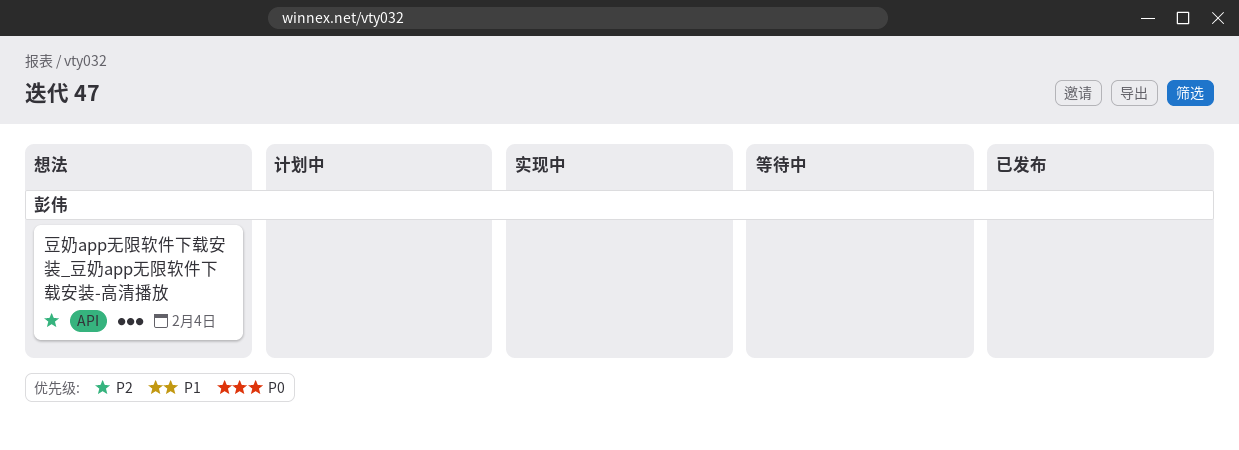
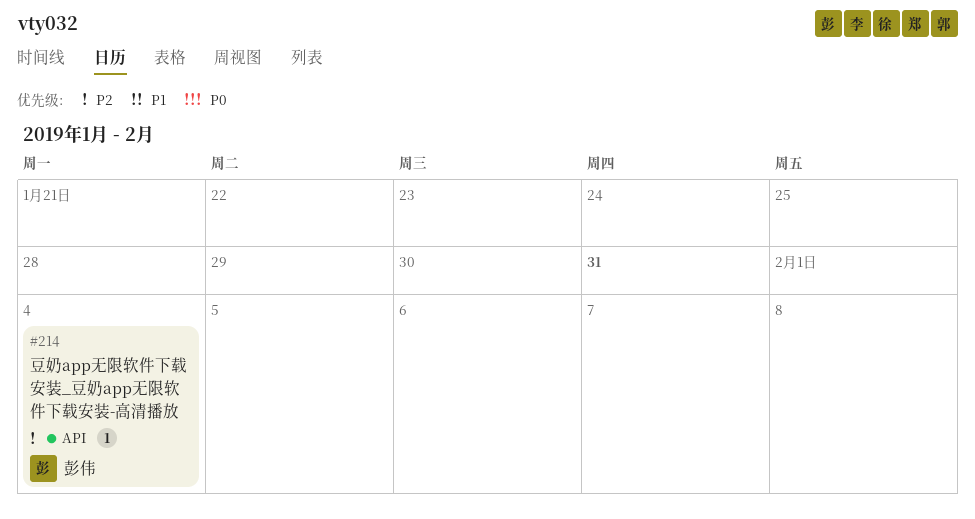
豆奶app无限软件下载安装_豆奶app无限软件下载安装-高清播放, estimate: 3 -> 1

